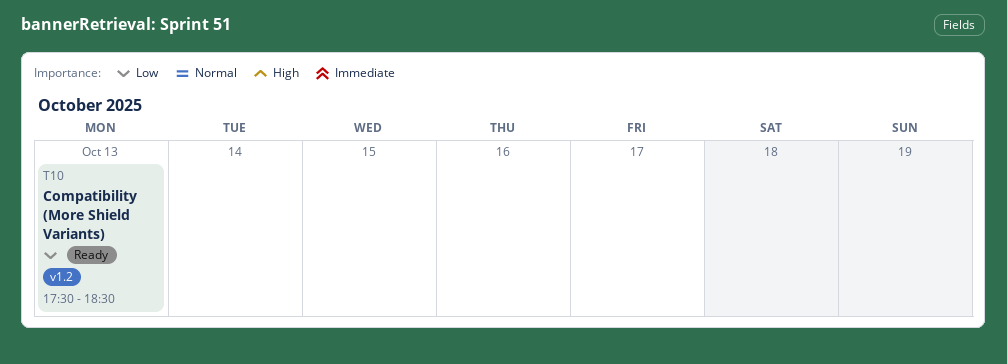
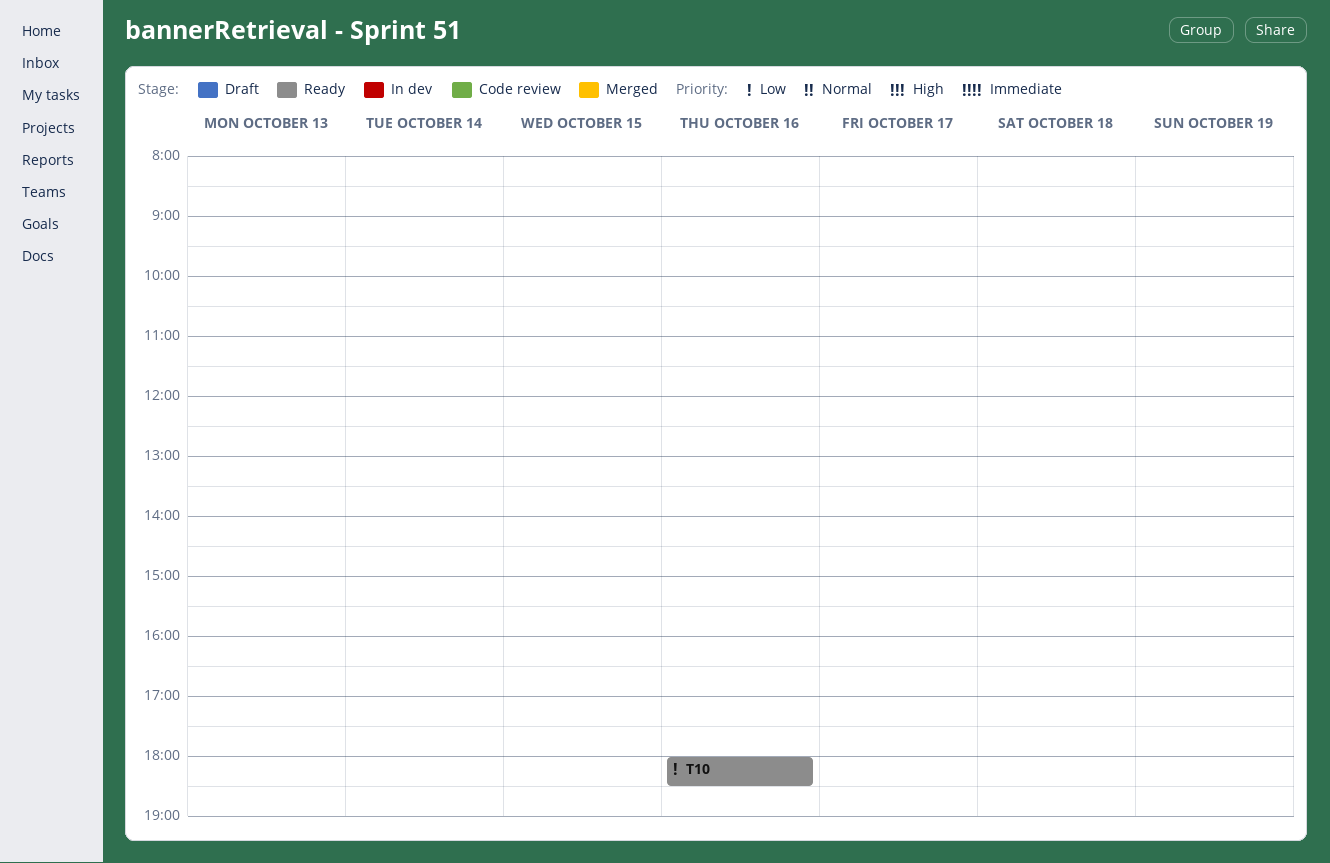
T10, day: Oct 13 -> Oct 16
T10, begins: 17:30 -> 18:00

